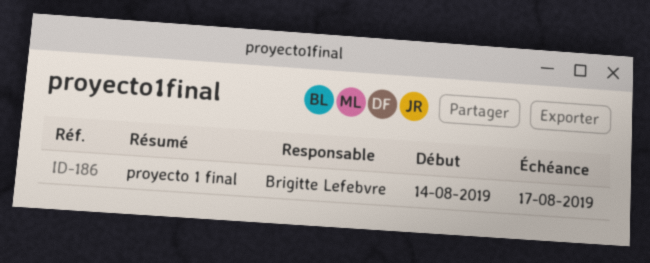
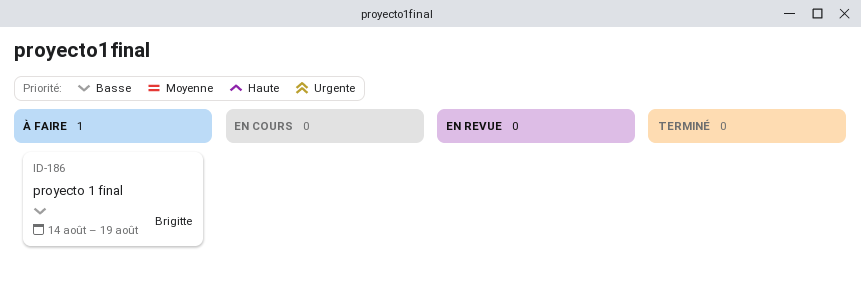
ID-186, due: Aug 17 -> Aug 19

